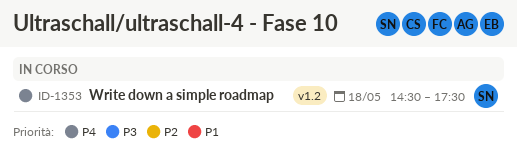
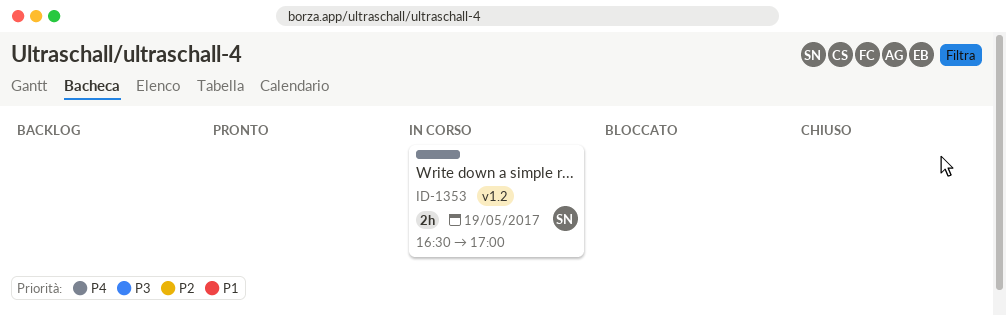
ID-1353, day: May 18 -> May 19
ID-1353, begins: 14:30 -> 16:30
ID-1353, ends: 17:30 -> 17:00

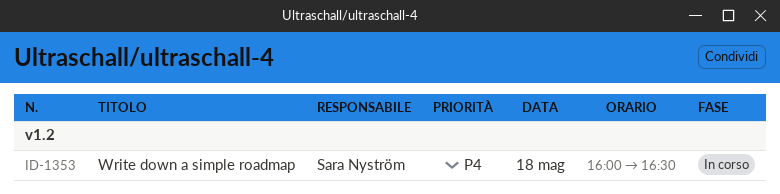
ID-1353, day: May 19 -> May 18
ID-1353, begins: 16:30 -> 16:00
ID-1353, ends: 17:00 -> 16:30

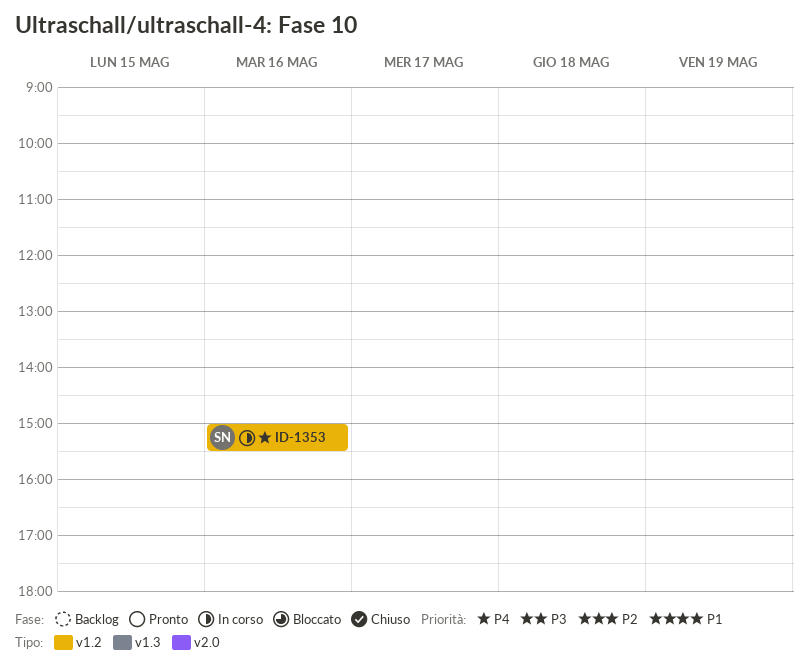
ID-1353, day: May 18 -> May 16
ID-1353, begins: 16:00 -> 15:00
ID-1353, ends: 16:30 -> 15:30

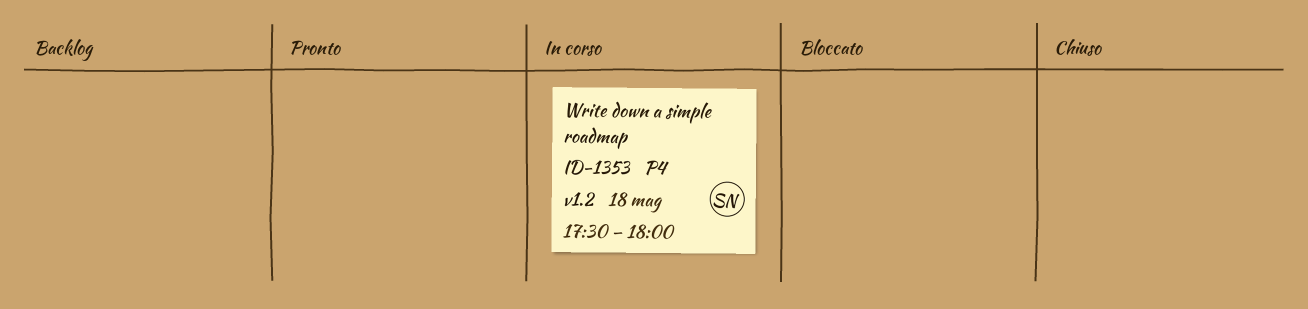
ID-1353, day: May 16 -> May 18
ID-1353, begins: 15:00 -> 17:30
ID-1353, ends: 15:30 -> 18:00

